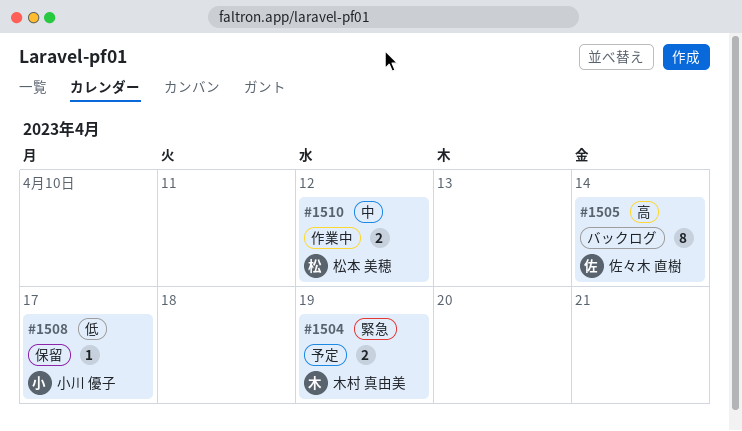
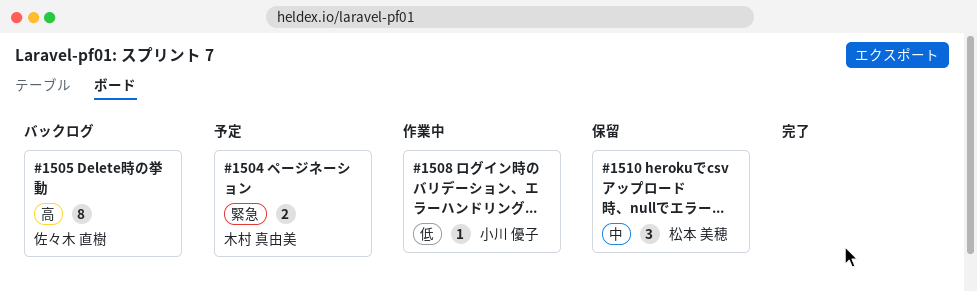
#1508, status: 保留 -> 作業中
#1510, status: 作業中 -> 保留
#1510, estimate: 2 -> 3

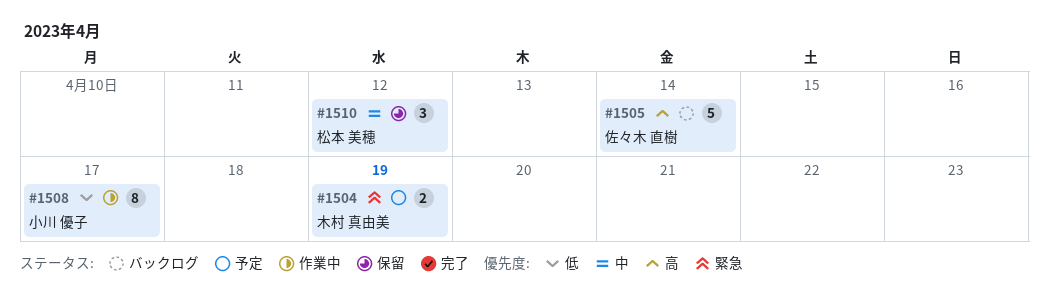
#1505, estimate: 8 -> 5
#1508, estimate: 1 -> 8

